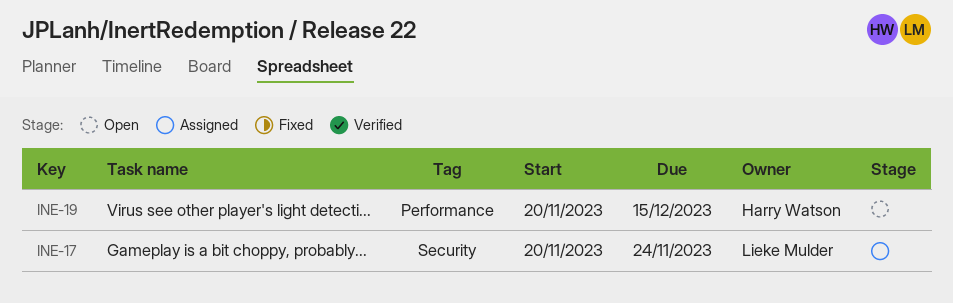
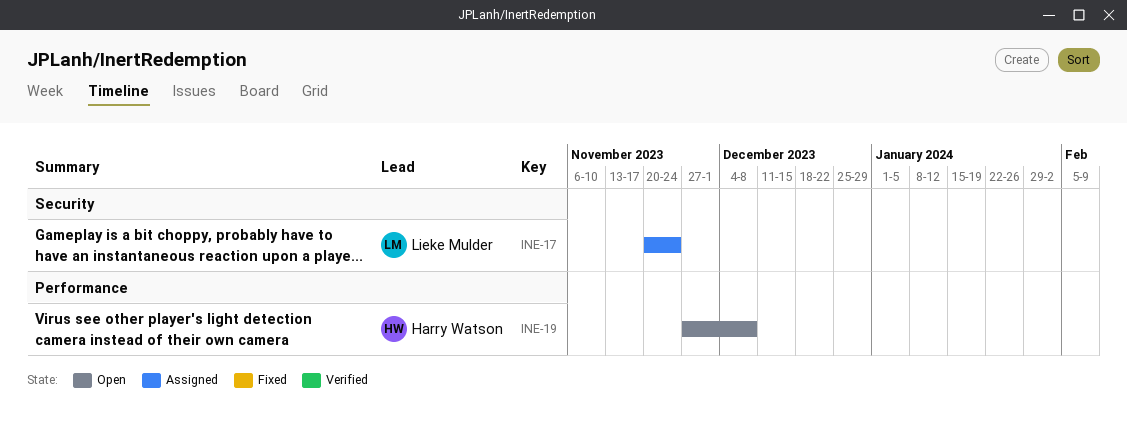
INE-19, start: Nov 20 -> Nov 27
INE-19, due: Dec 15 -> Dec 8

